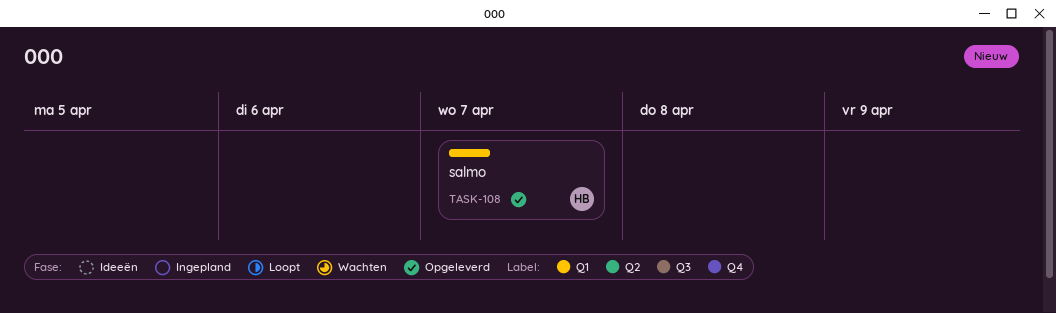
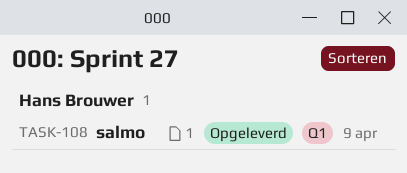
TASK-108, due: Apr 7 -> Apr 9

